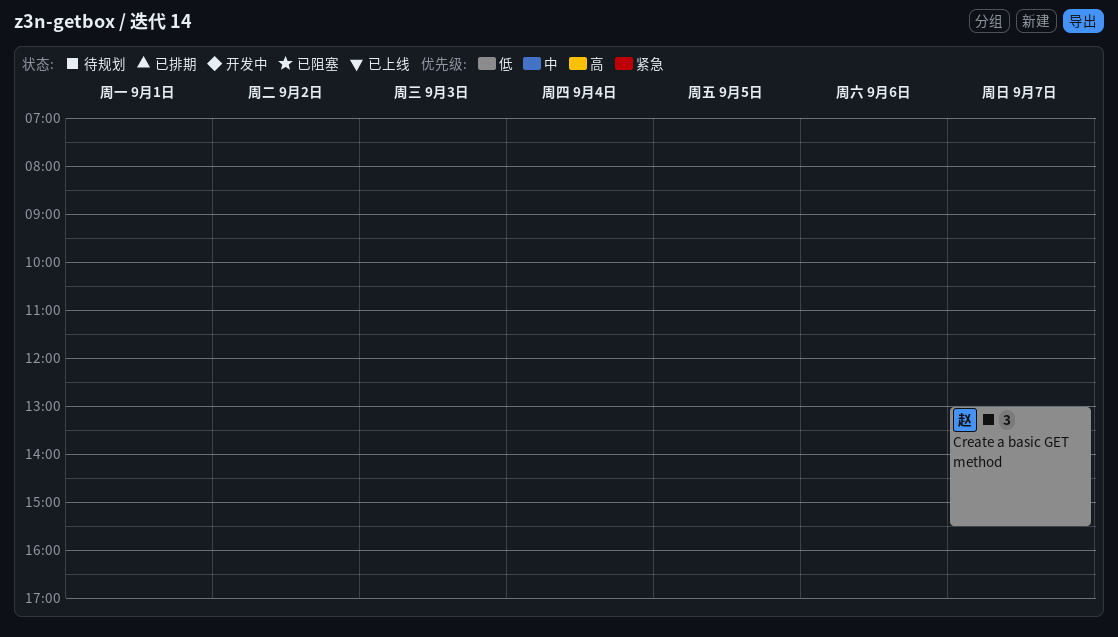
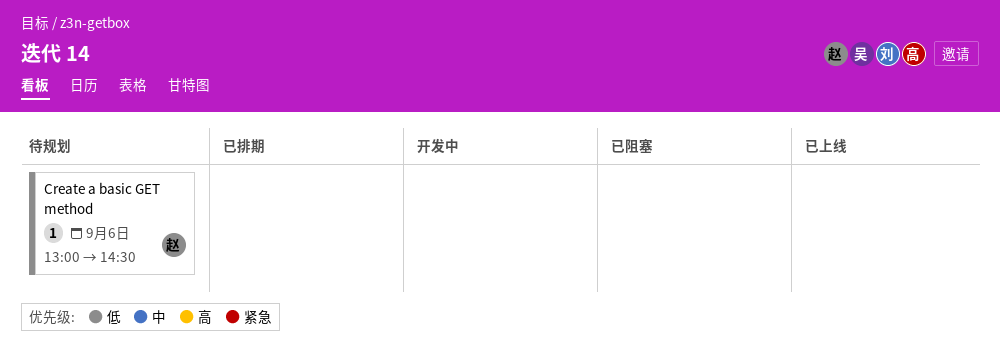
Create a basic GET method, estimate: 3 -> 1
Create a basic GET method, day: Sep 7 -> Sep 6
Create a basic GET method, ends: 15:30 -> 14:30

